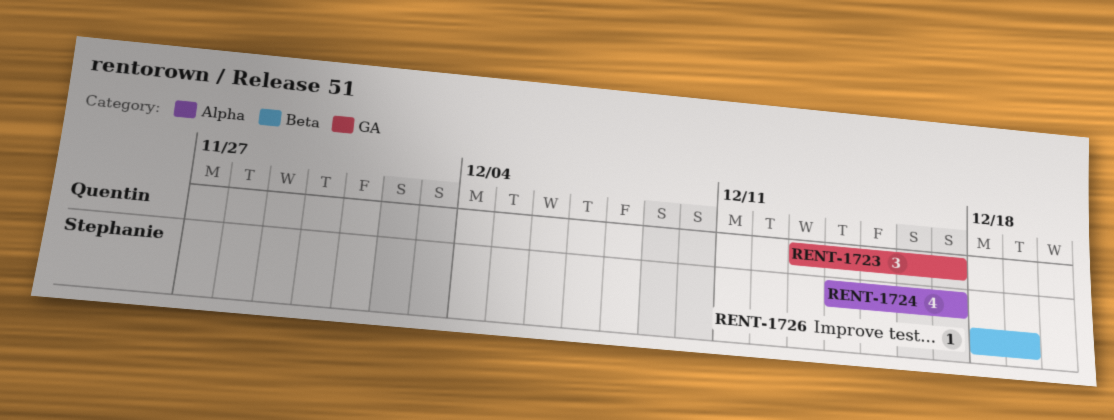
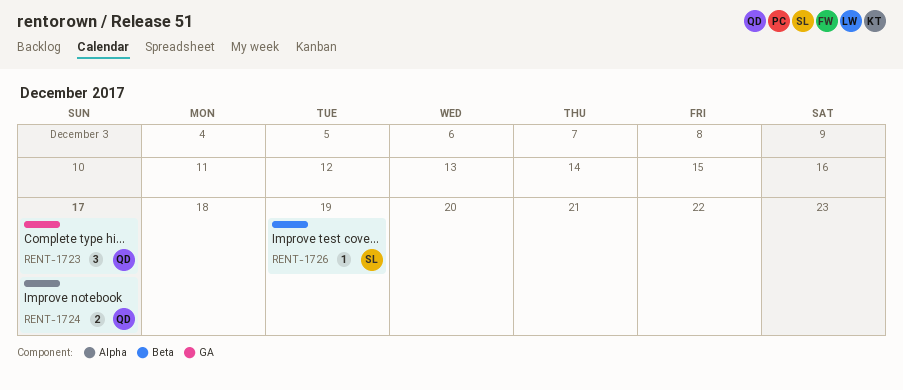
RENT-1724, owner: Stephanie -> Quentin
RENT-1724, estimate: 4 -> 2

